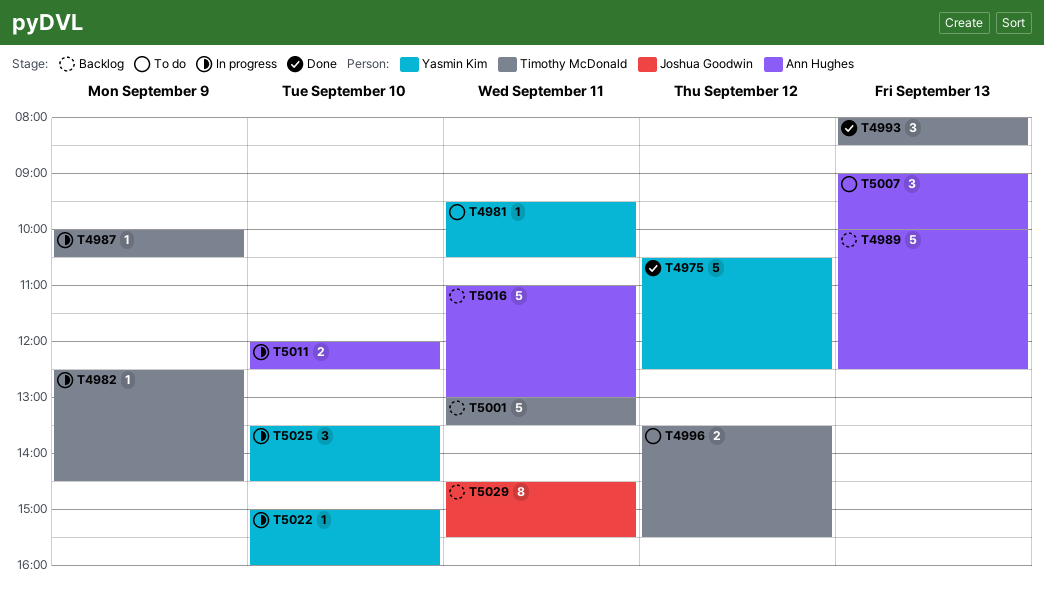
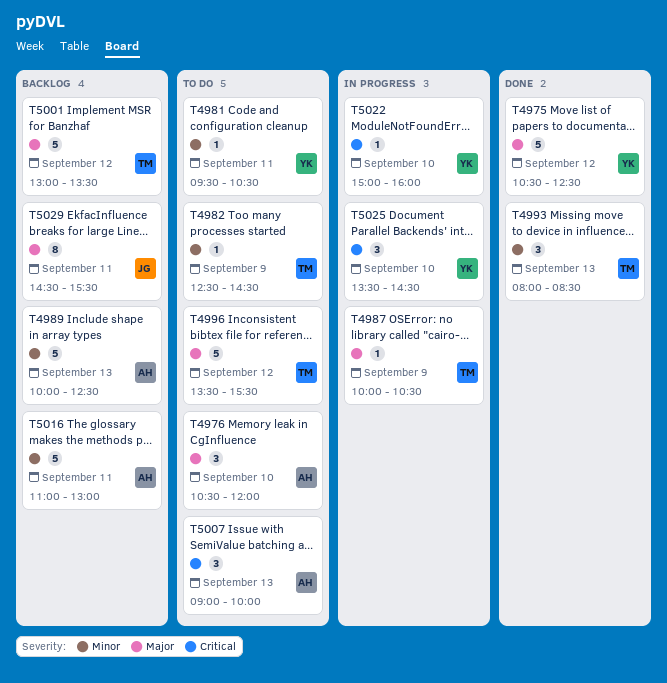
T4976: none -> present
T4982, status: In progress -> To do
T4996, estimate: 2 -> 5
T5001, day: Sep 11 -> Sep 12
T5011: present -> none

